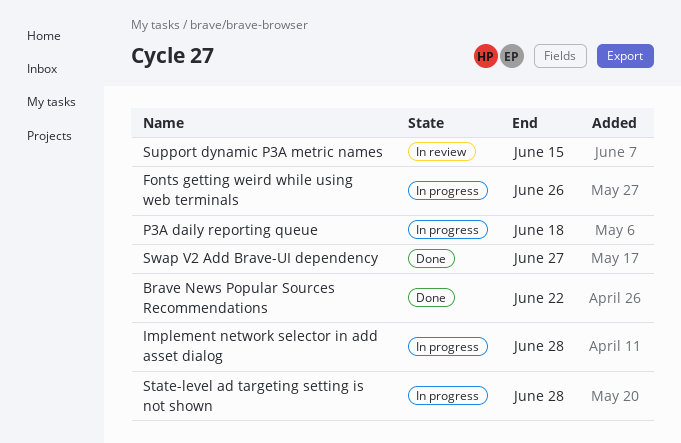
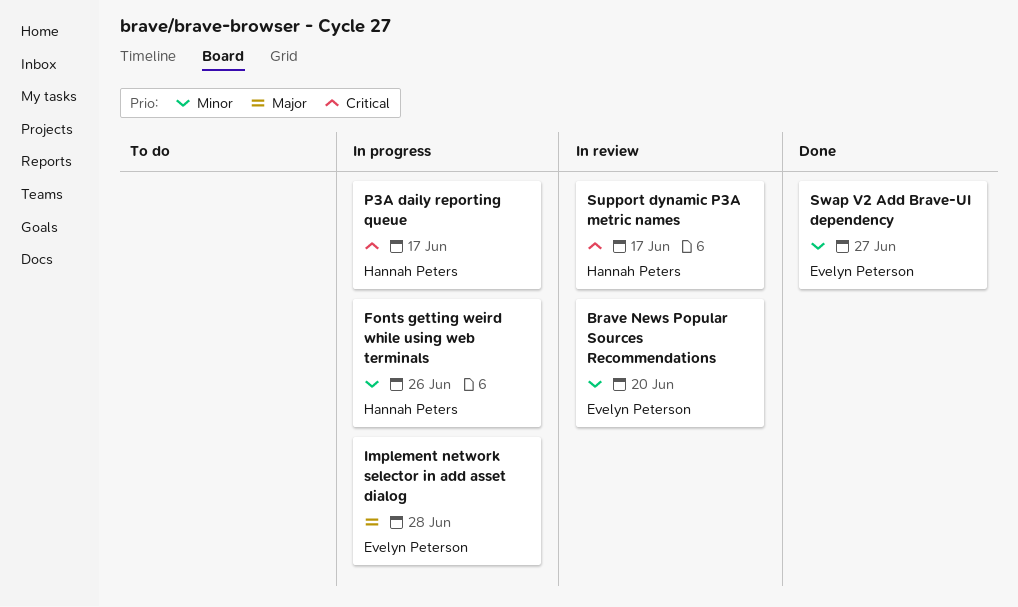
Brave News Popular Sources Recommendations, status: Done -> In review
Brave News Popular Sources Recommendations, due: Jun 22 -> Jun 20
P3A daily reporting queue, due: Jun 18 -> Jun 17
State-level ad targeting setting is not shown: present -> none
Support dynamic P3A metric names, due: Jun 15 -> Jun 17

